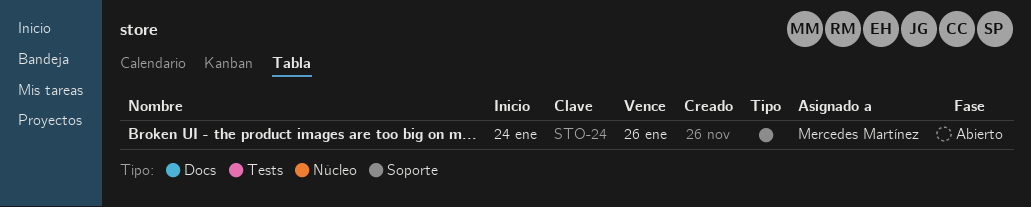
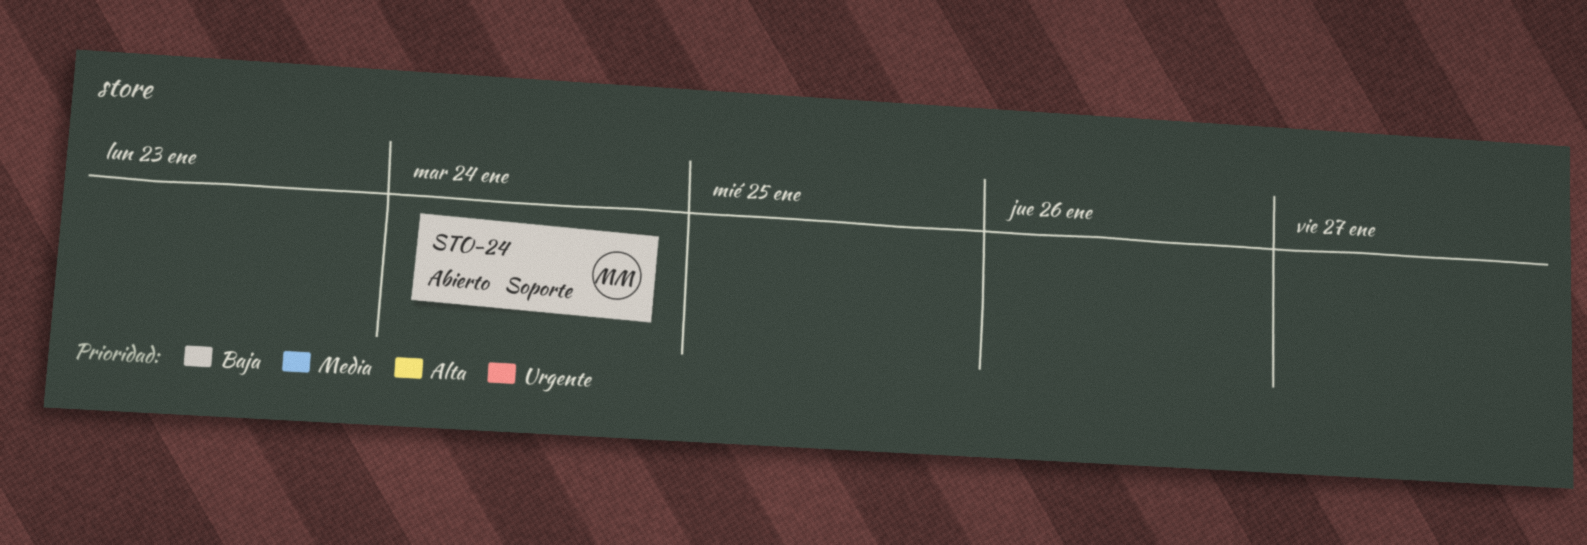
STO-24, due: Jan 26 -> Jan 24

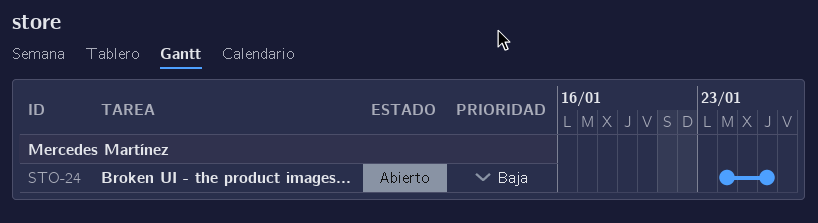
STO-24, due: Jan 24 -> Jan 26

